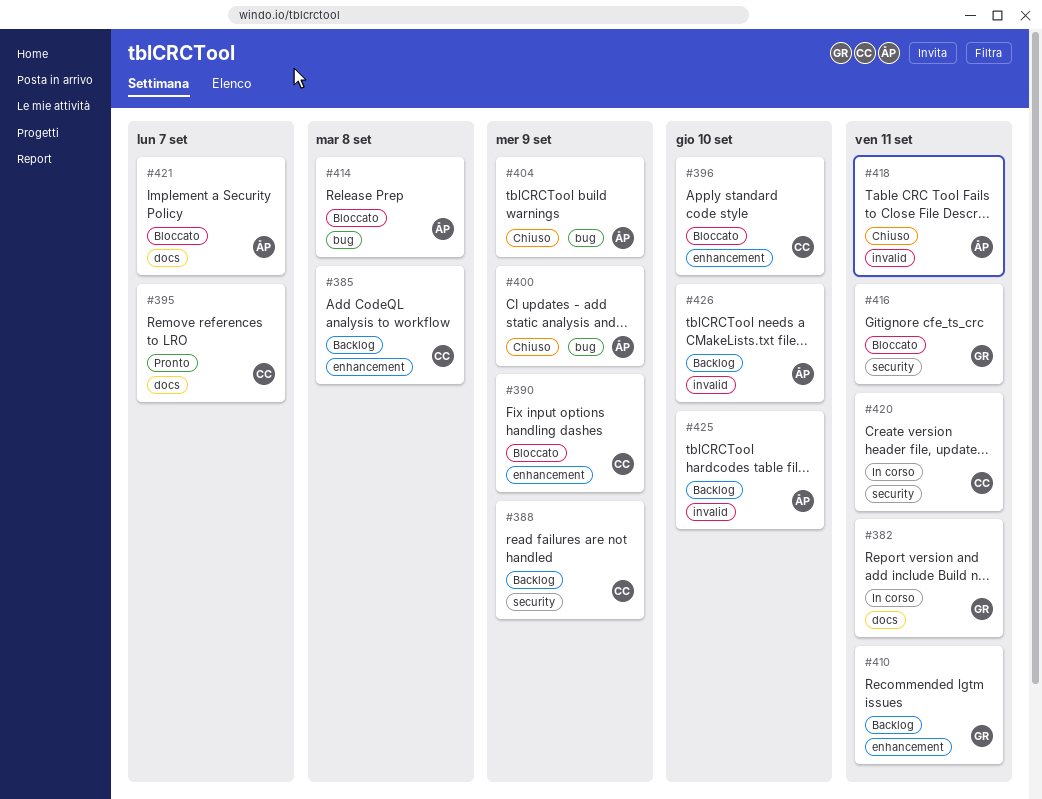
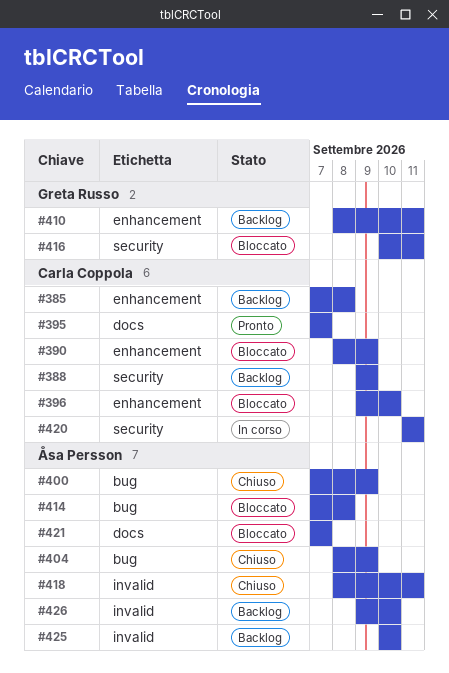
#382: present -> none

